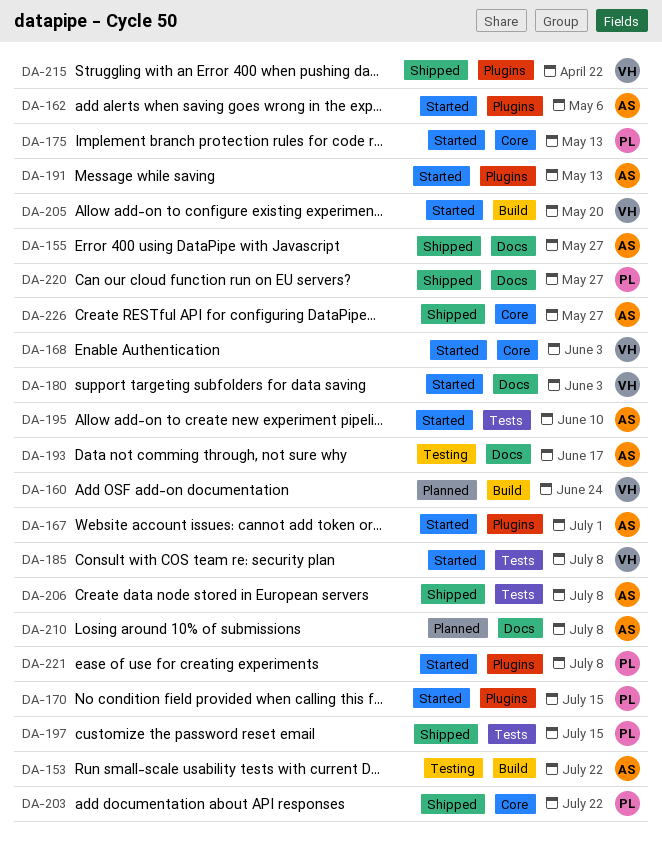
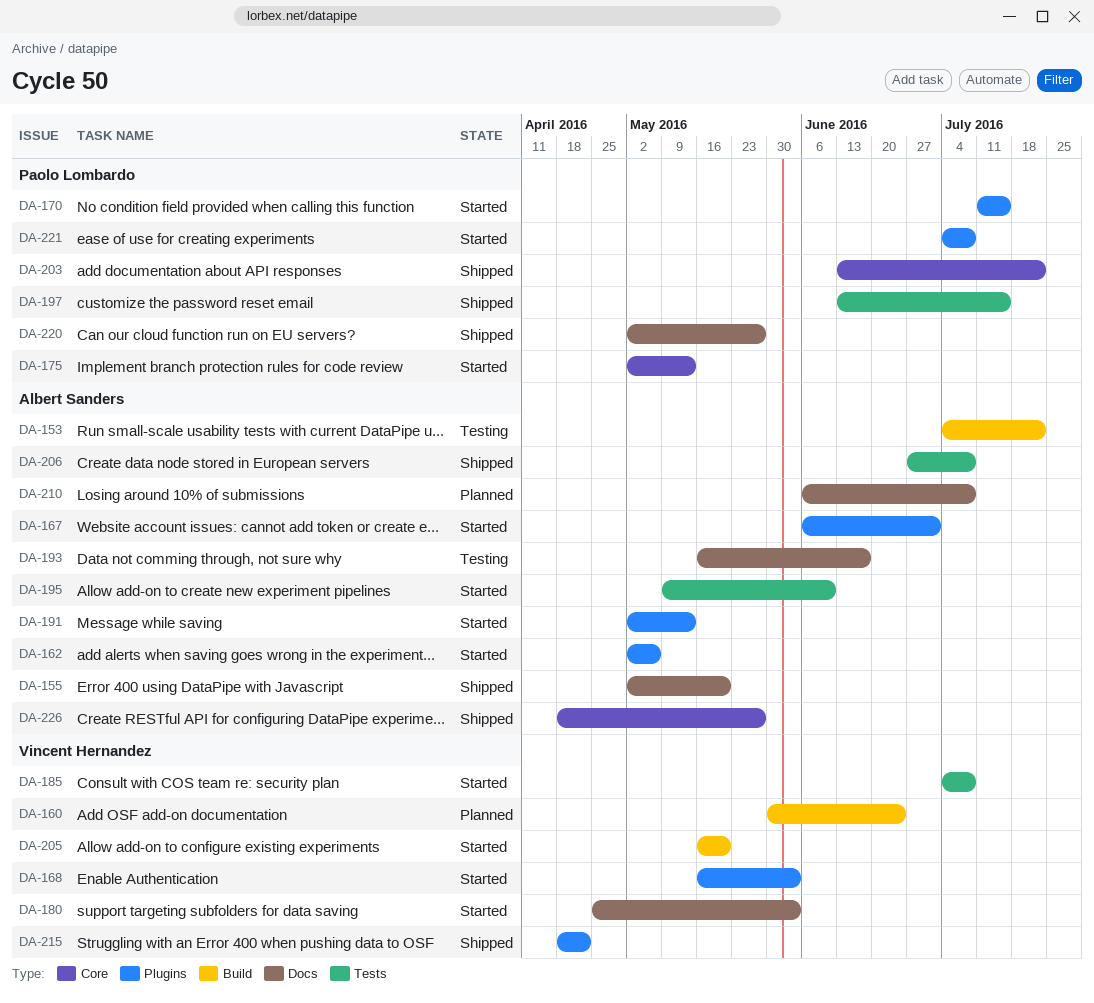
DA-155, due: May 27 -> May 20
DA-168, label: Core -> Plugins

